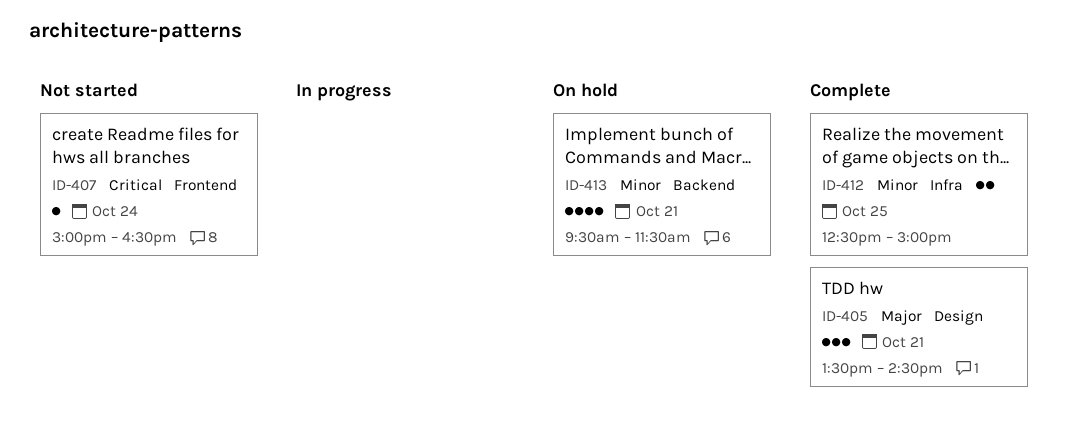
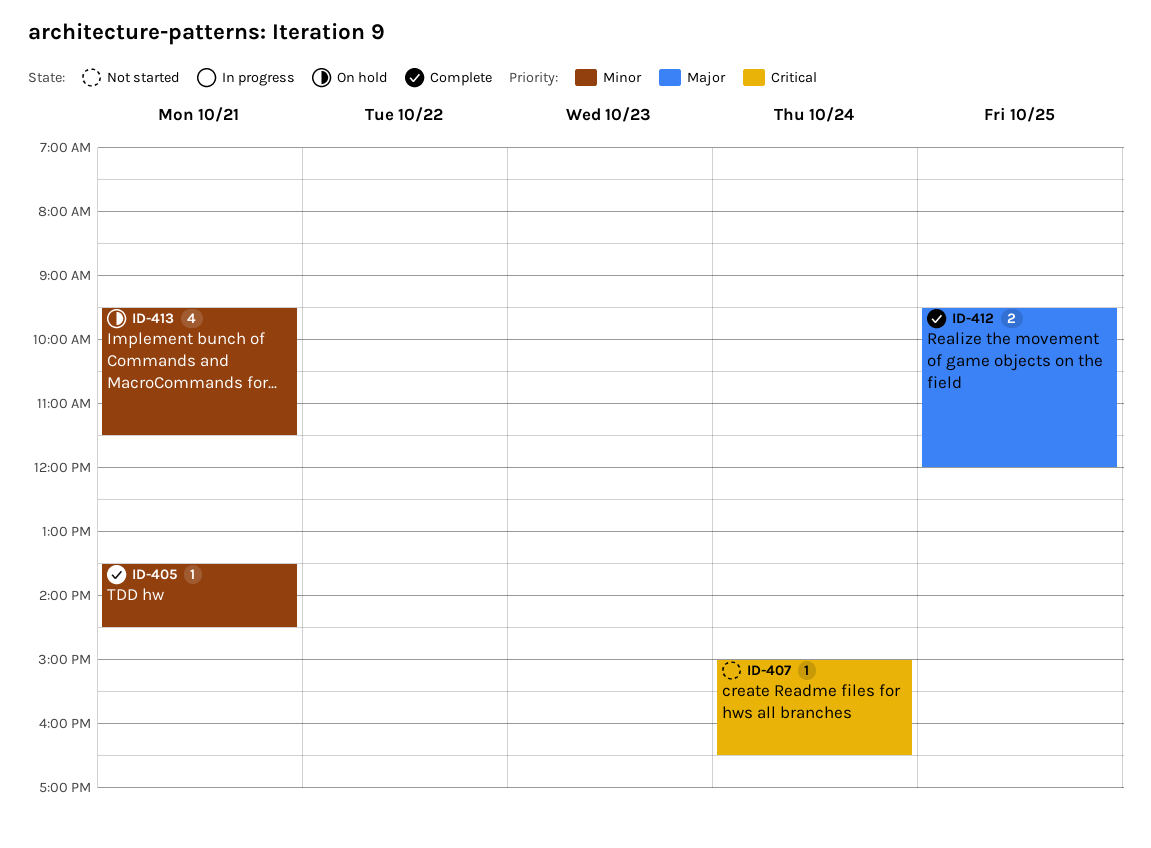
ID-405, priority: Major -> Minor
ID-405, estimate: 3 -> 1
ID-412, priority: Minor -> Major
ID-412, begins: 12:30 -> 09:30
ID-412, ends: 15:00 -> 12:00

